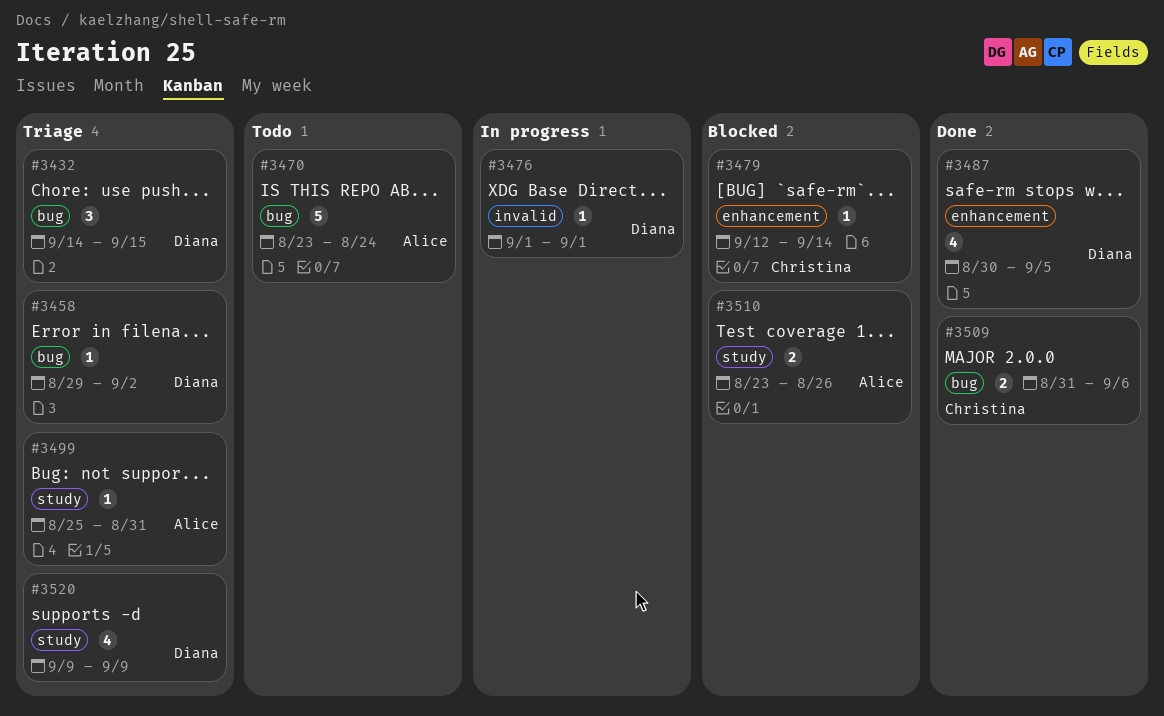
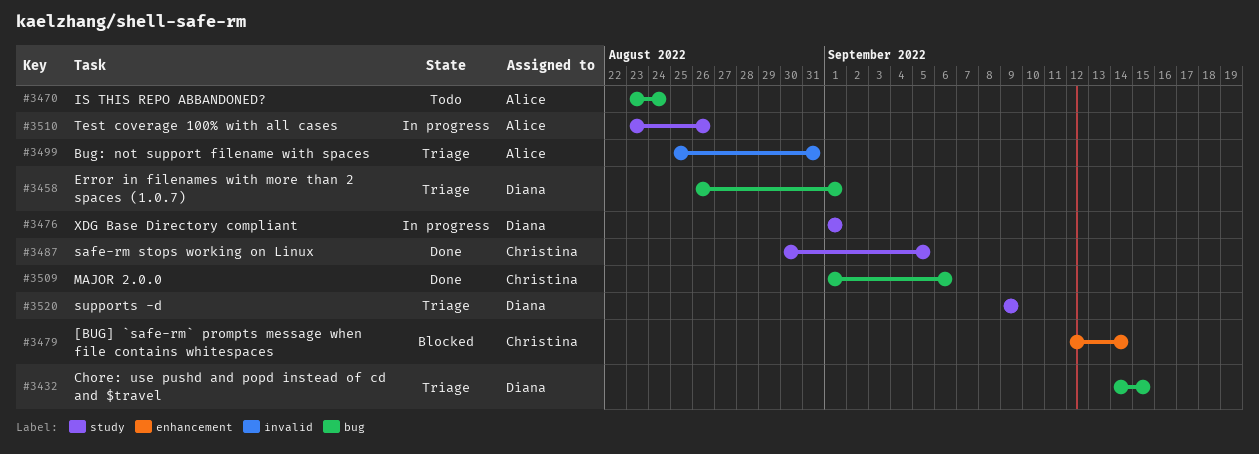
#3458, start: Aug 29 -> Aug 26
#3458, due: Sep 2 -> Sep 1
#3476, label: invalid -> study
#3487, owner: Diana -> Christina
#3487, label: enhancement -> study
#3499, label: study -> invalid
#3509, start: Aug 31 -> Sep 1
#3510, status: Blocked -> In progress

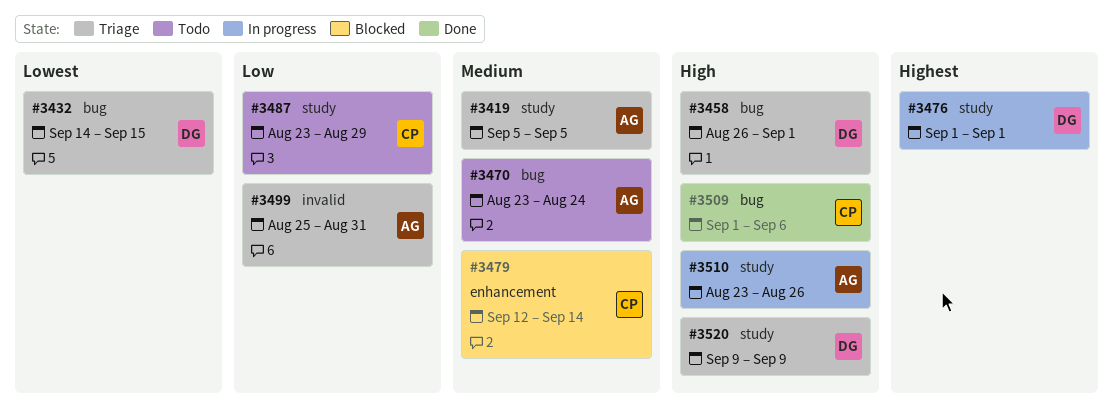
#3419: none -> present
#3487, status: Done -> Todo
#3487, start: Aug 30 -> Aug 23
#3487, due: Sep 5 -> Aug 29

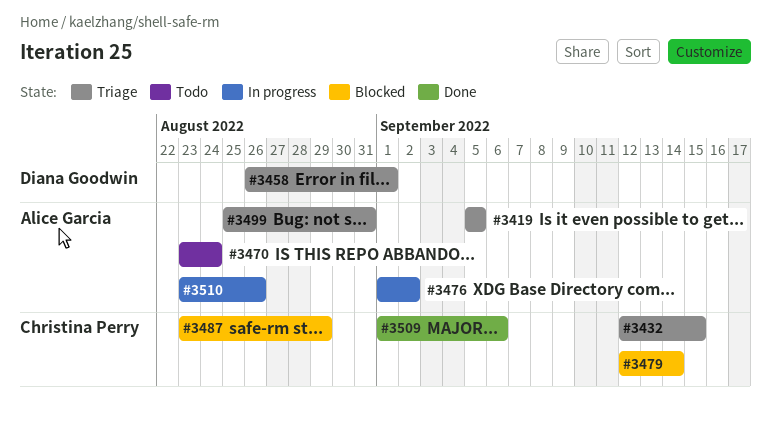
#3432, owner: Diana Goodwin -> Christina Perry
#3432, start: Sep 14 -> Sep 12
#3476, owner: Diana Goodwin -> Alice Garcia
#3476, due: Sep 1 -> Sep 2
#3487, status: Todo -> Blocked
#3520: present -> none

